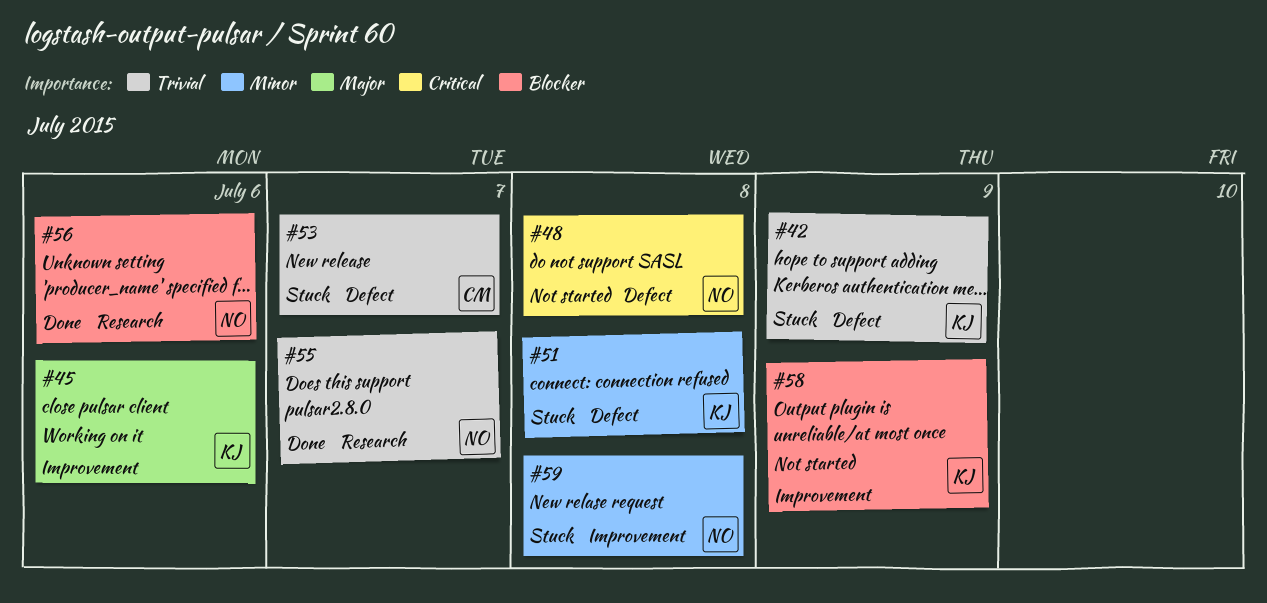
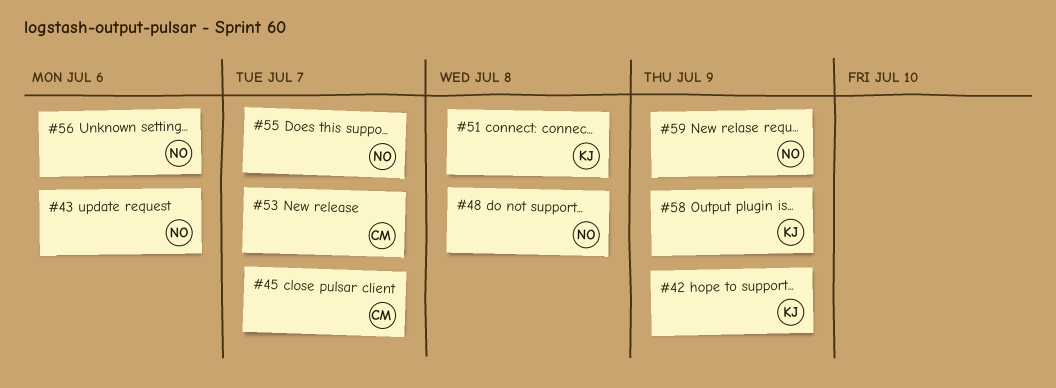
#43: none -> present
#45, owner: KJ -> CM
#45, due: Jul 6 -> Jul 7
#59, due: Jul 8 -> Jul 9

